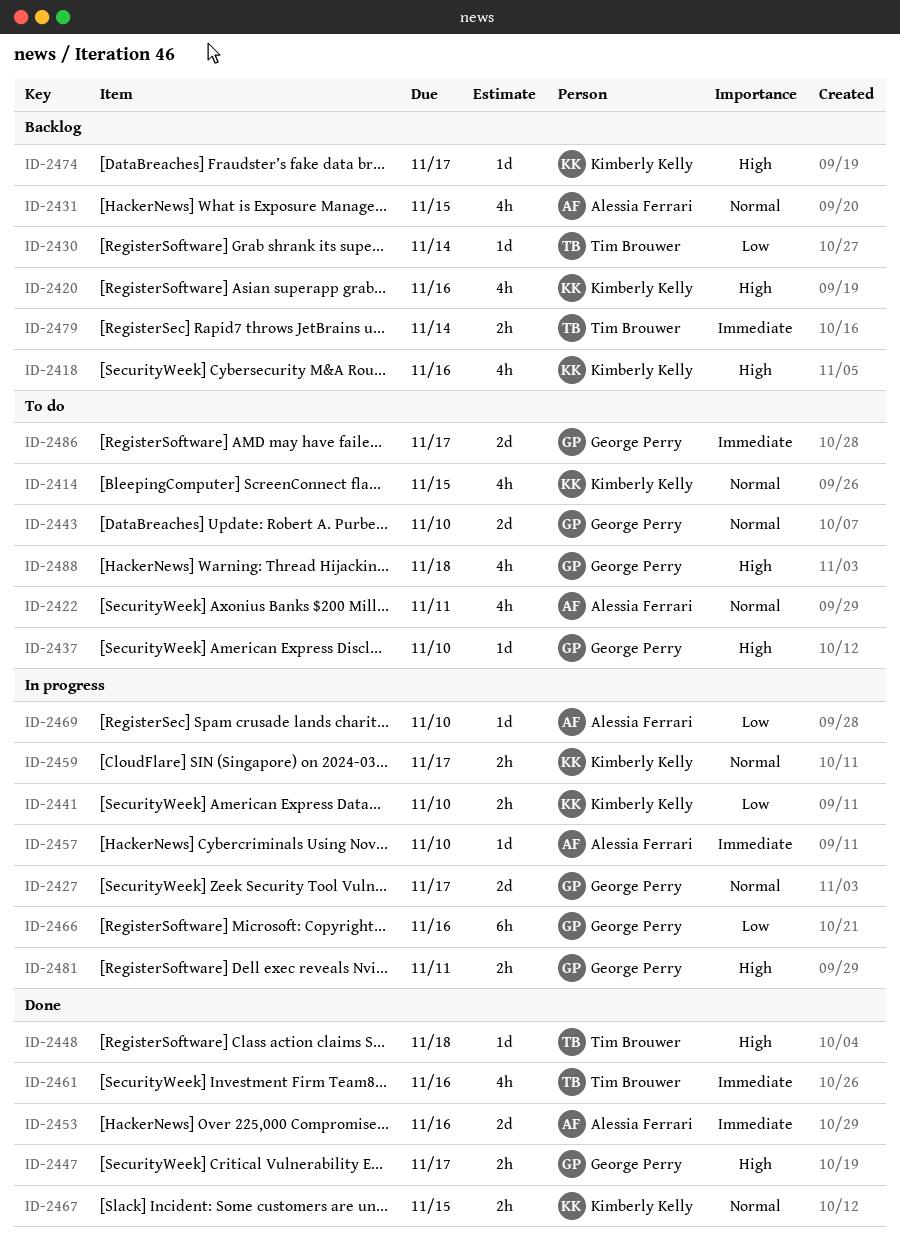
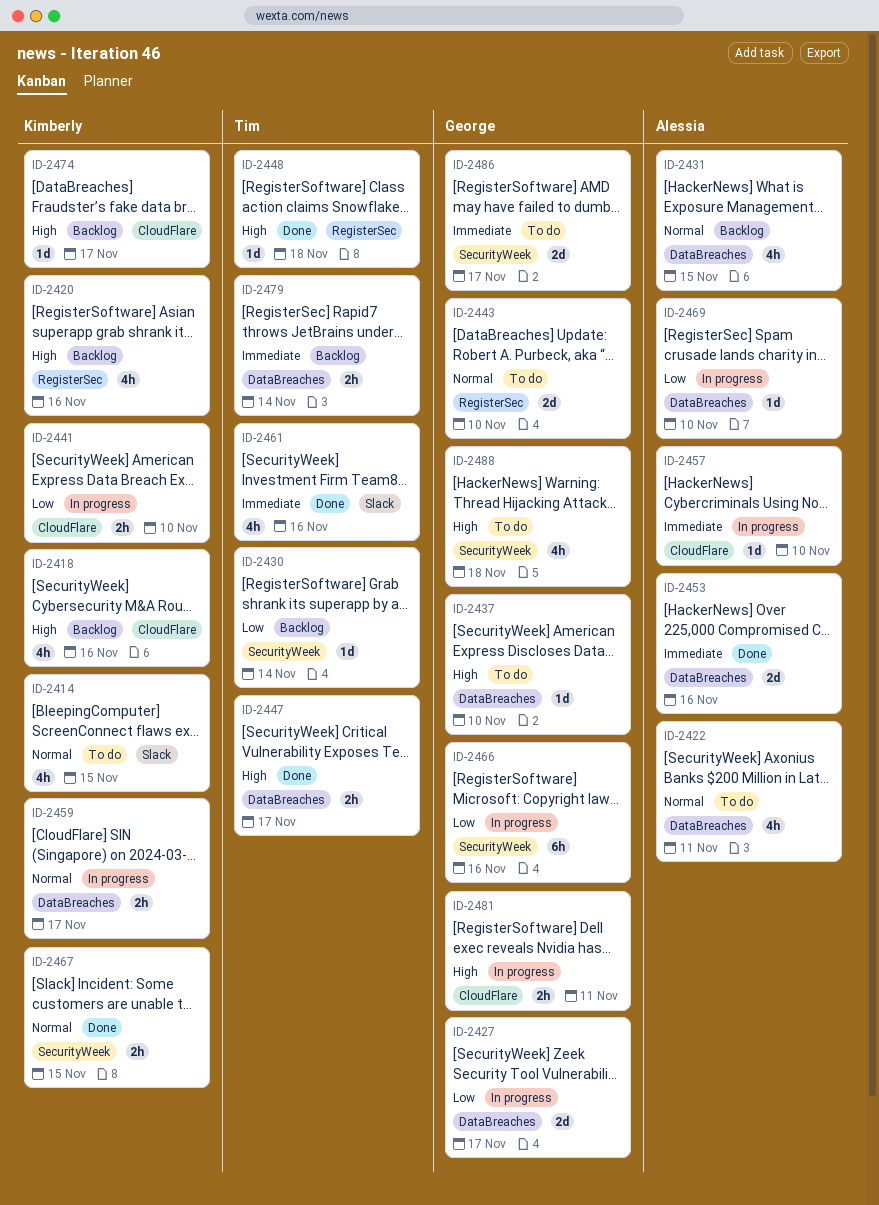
ID-2427, priority: Normal -> Low
ID-2447, owner: George Perry -> Tim Brouwer

